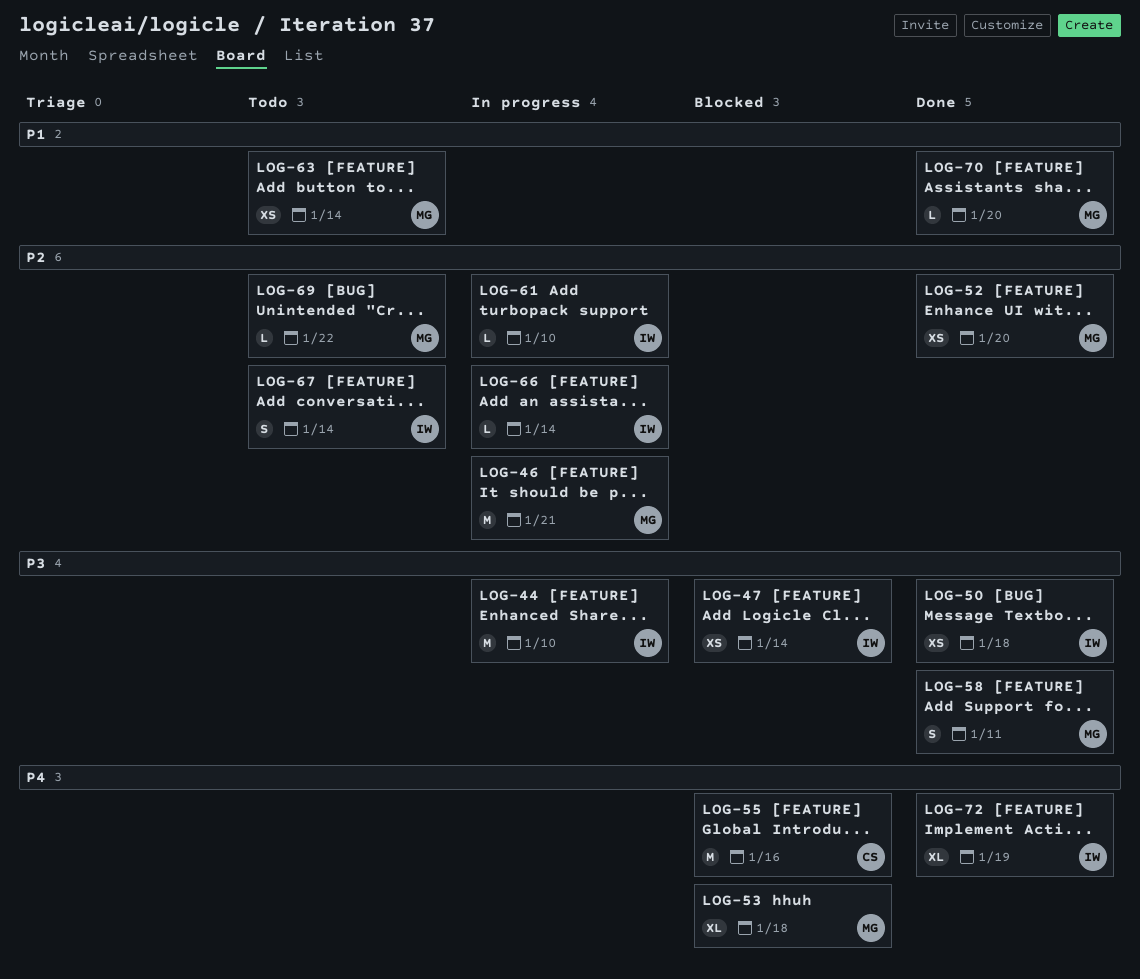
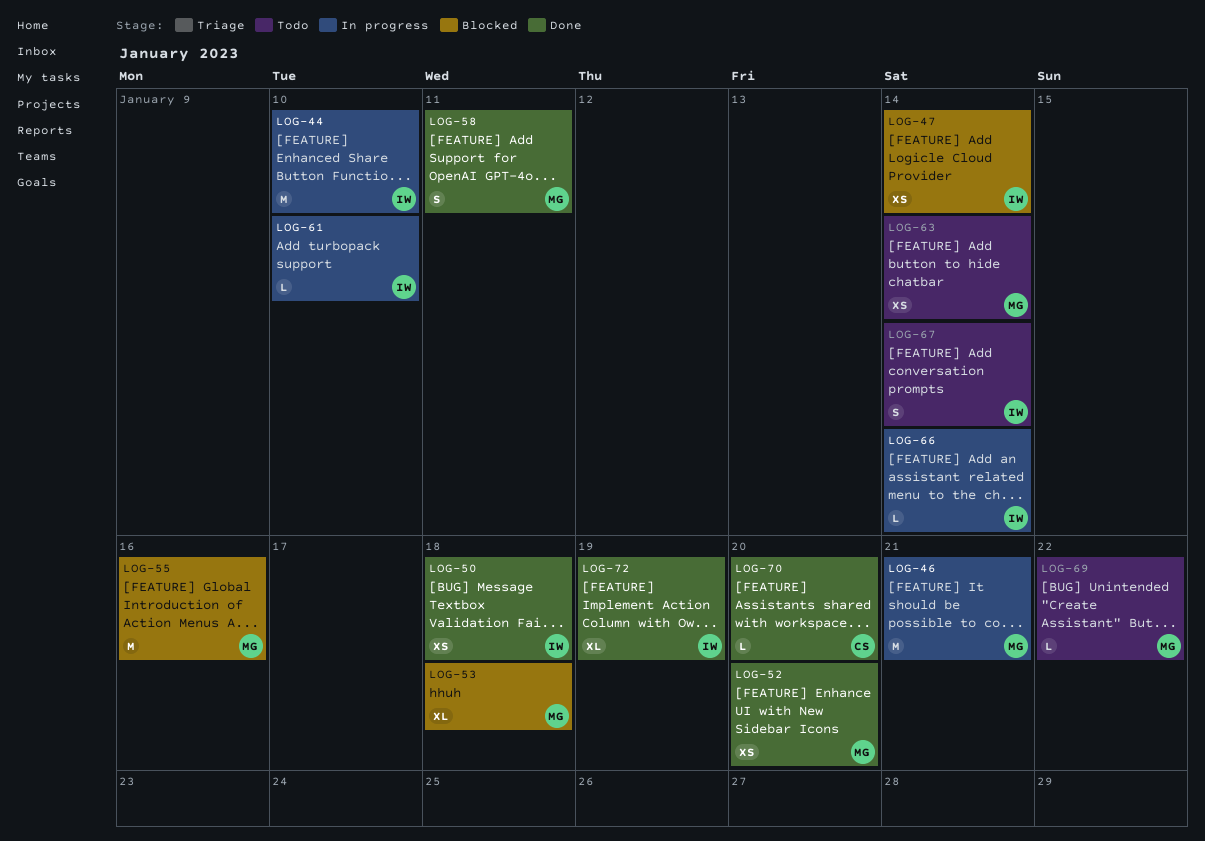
LOG-55, owner: CS -> MG
LOG-70, owner: MG -> CS

